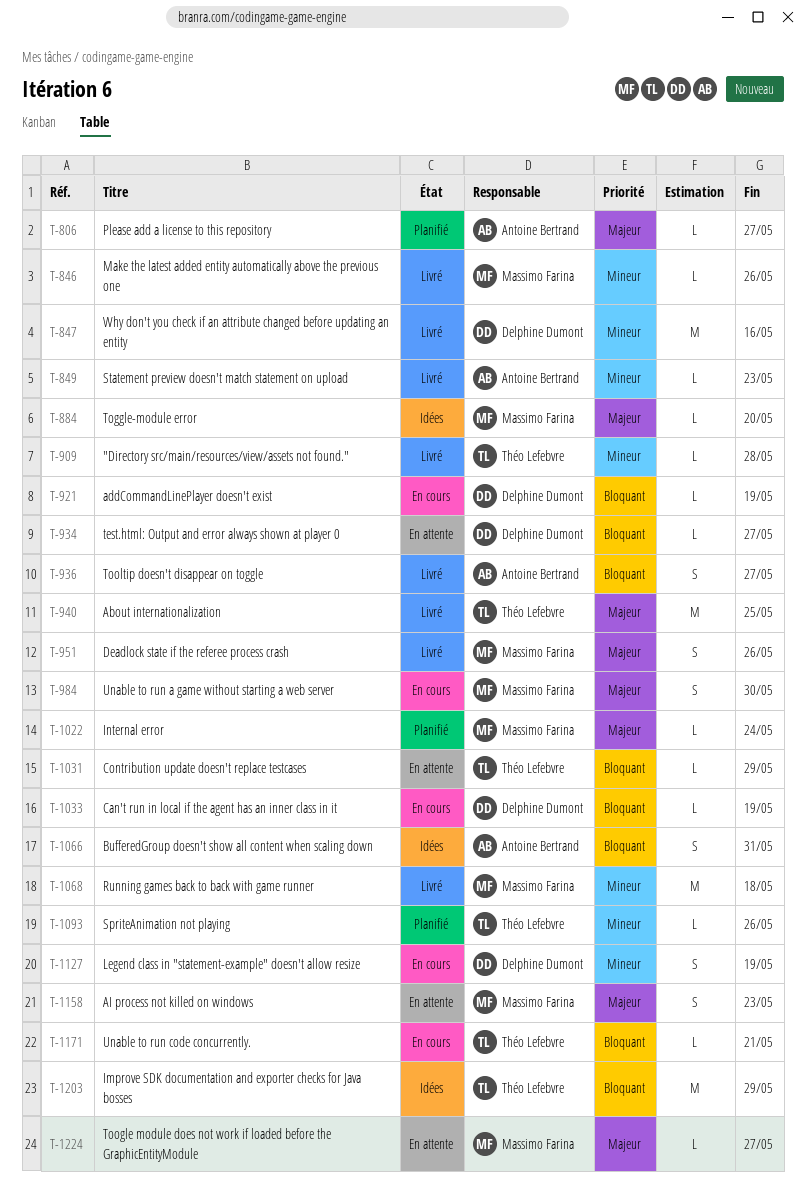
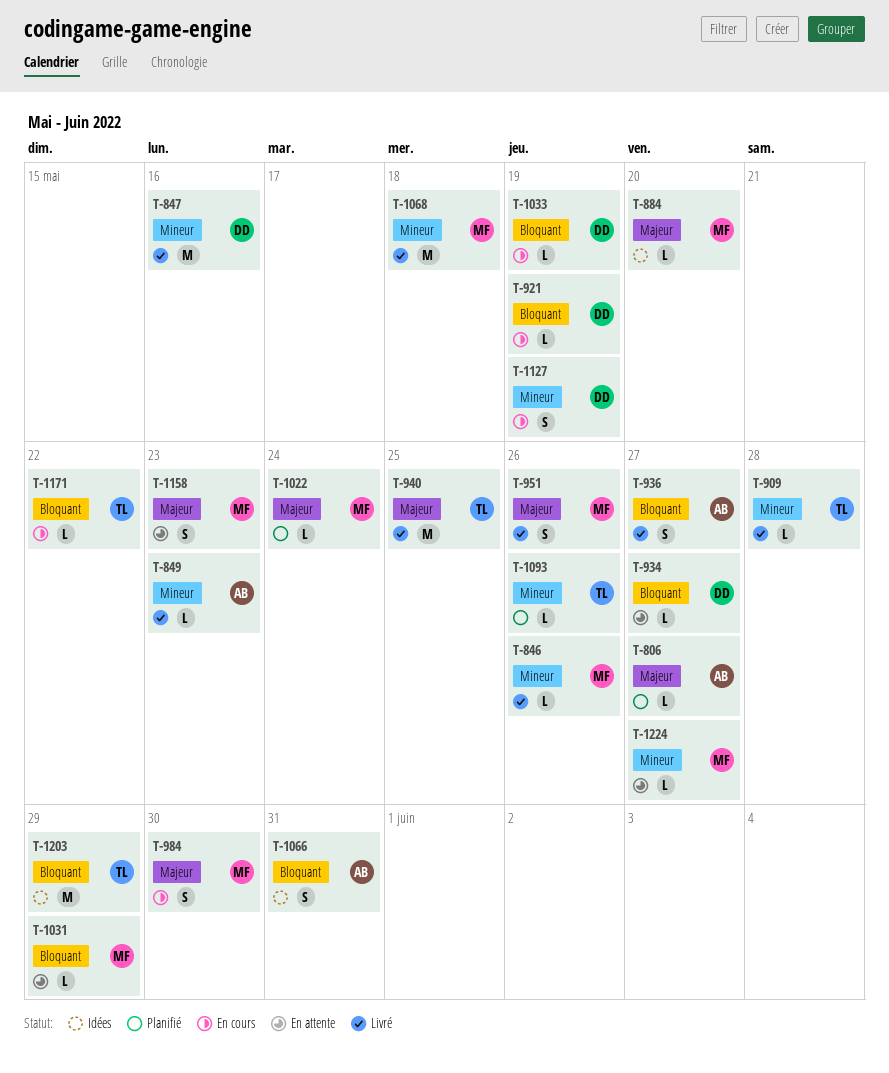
T-1031, owner: Théo Lefebvre -> Massimo Farina
T-1171, due: May 21 -> May 22
T-1224, priority: Majeur -> Mineur

